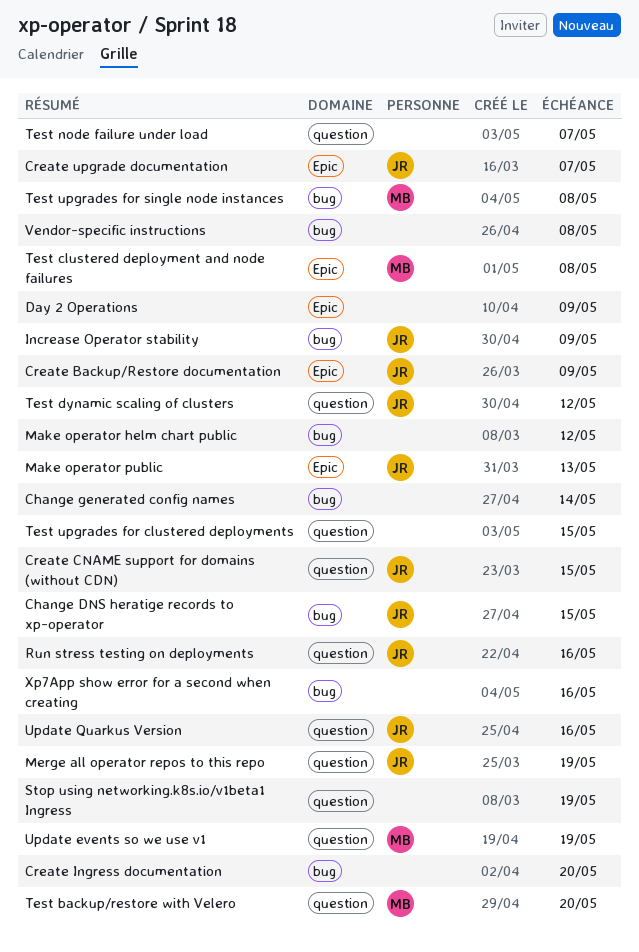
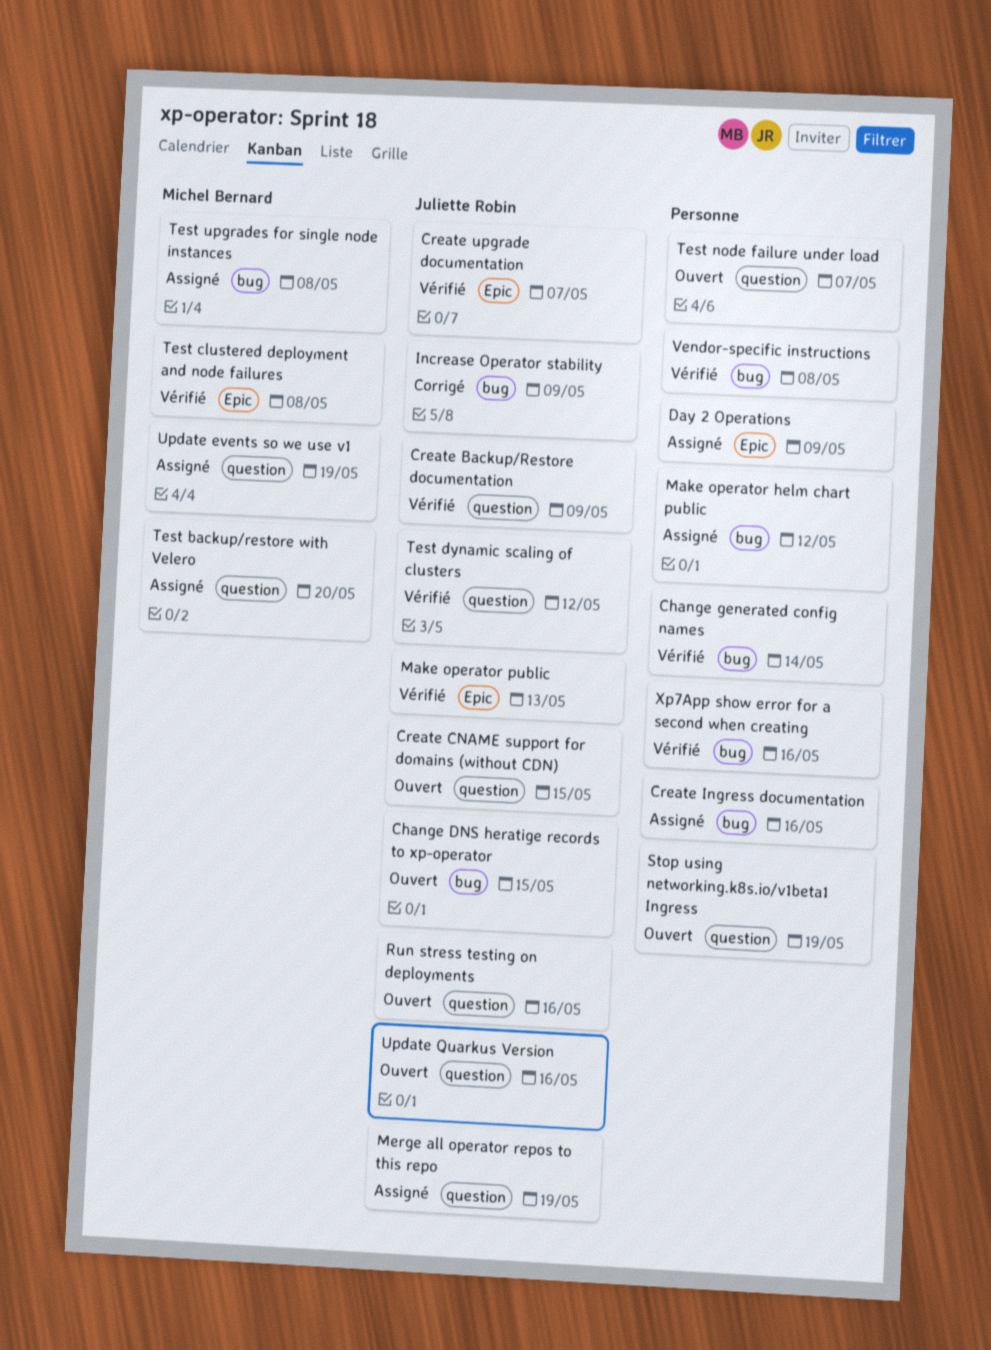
Create Backup/Restore documentation, label: Epic -> question
Create Ingress documentation, due: May 20 -> May 16
Test upgrades for clustered deployments: present -> none

